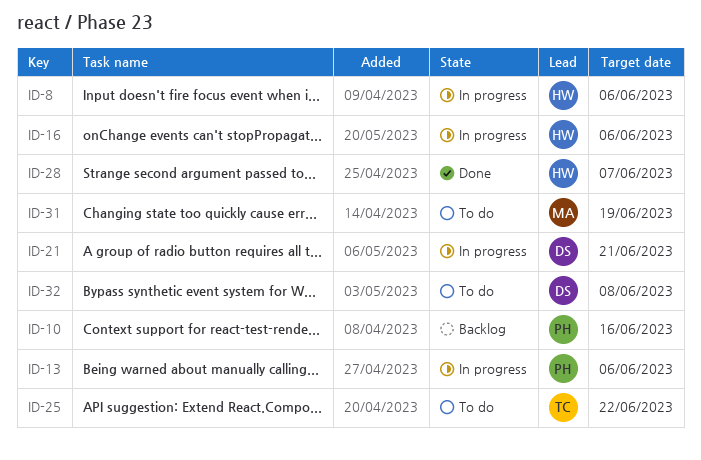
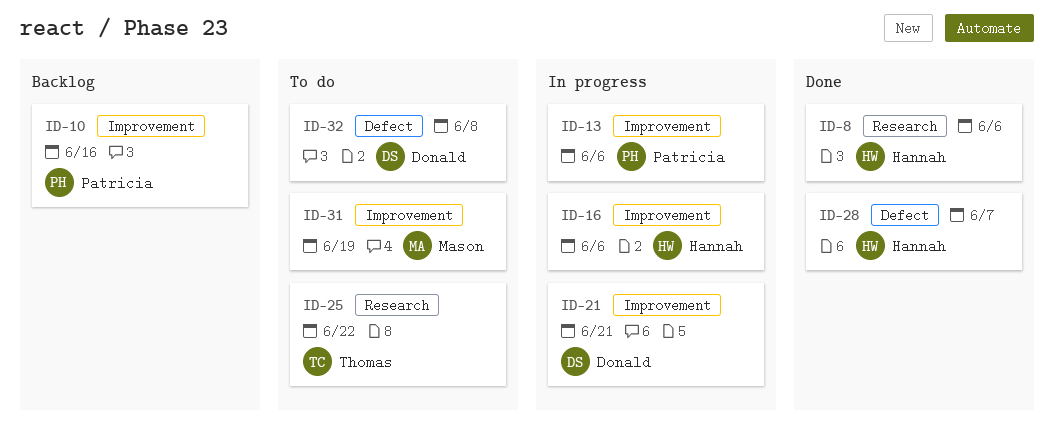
ID-8, status: In progress -> Done

